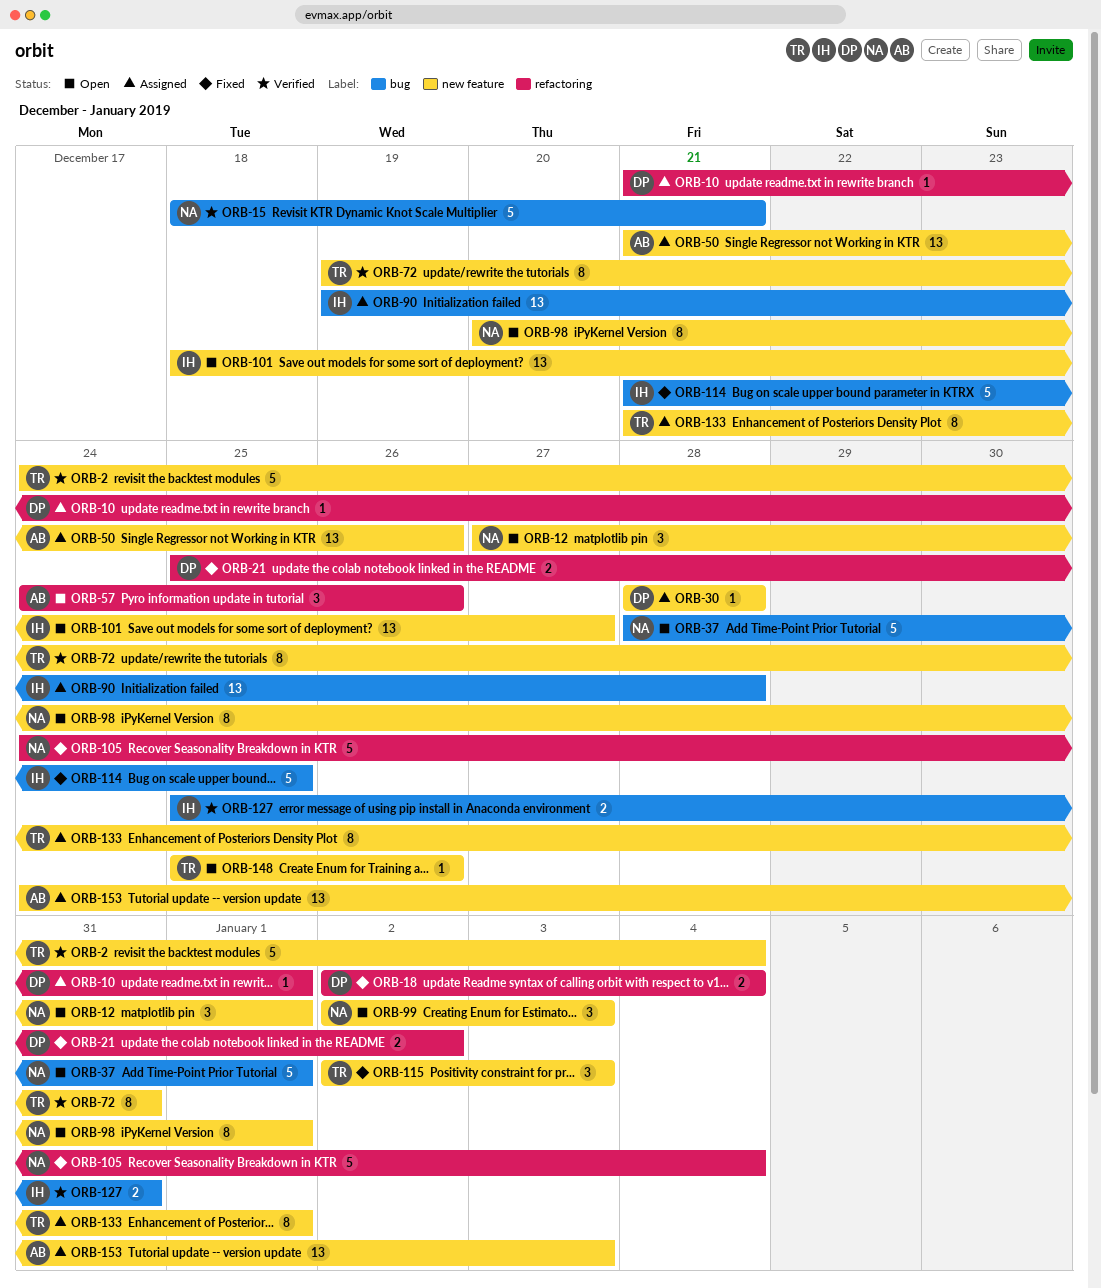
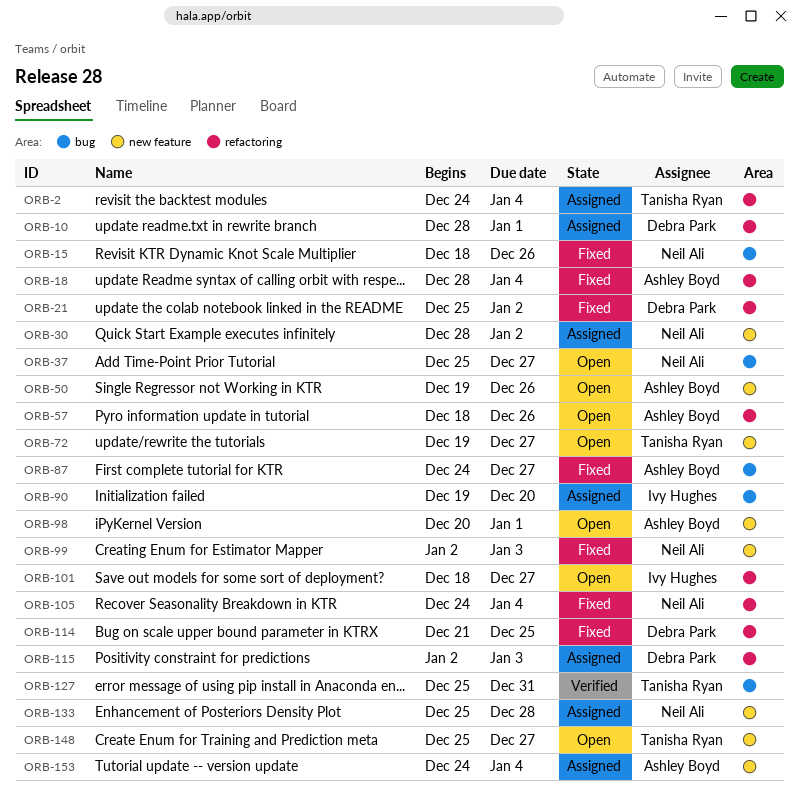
ORB-2, status: Verified -> Assigned
ORB-2, label: new feature -> refactoring
ORB-10, start: Dec 21 -> Dec 28
ORB-12: present -> none
ORB-15, status: Verified -> Fixed
ORB-15, due: Dec 21 -> Dec 26
ORB-18, owner: Debra Park -> Ashley Boyd
ORB-18, start: Jan 2 -> Dec 28
ORB-30, owner: Debra Park -> Neil Ali
ORB-30, due: Dec 28 -> Jan 2
ORB-37, start: Dec 28 -> Dec 25
ORB-37, due: Jan 1 -> Dec 27
ORB-50, status: Assigned -> Open
ORB-50, start: Dec 21 -> Dec 19
ORB-57, start: Dec 24 -> Dec 18
ORB-72, status: Verified -> Open
ORB-72, due: Dec 31 -> Dec 27
ORB-87: none -> present
ORB-90, due: Dec 28 -> Dec 20
ORB-98, owner: Neil Ali -> Ashley Boyd
ORB-99, status: Open -> Fixed
ORB-101, label: new feature -> refactoring
ORB-114, owner: Ivy Hughes -> Debra Park
ORB-114, label: bug -> refactoring
ORB-115, status: Fixed -> Assigned
ORB-115, owner: Tanisha Ryan -> Debra Park
ORB-115, label: new feature -> refactoring
ORB-127, owner: Ivy Hughes -> Tanisha Ryan
ORB-133, owner: Tanisha Ryan -> Neil Ali
ORB-133, start: Dec 21 -> Dec 25
ORB-133, due: Jan 1 -> Dec 28
ORB-148, due: Dec 26 -> Dec 27
ORB-153, due: Jan 3 -> Jan 4

